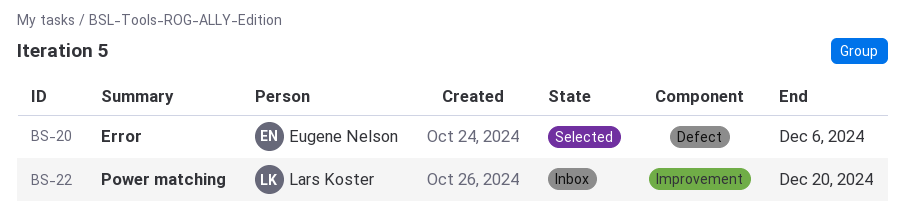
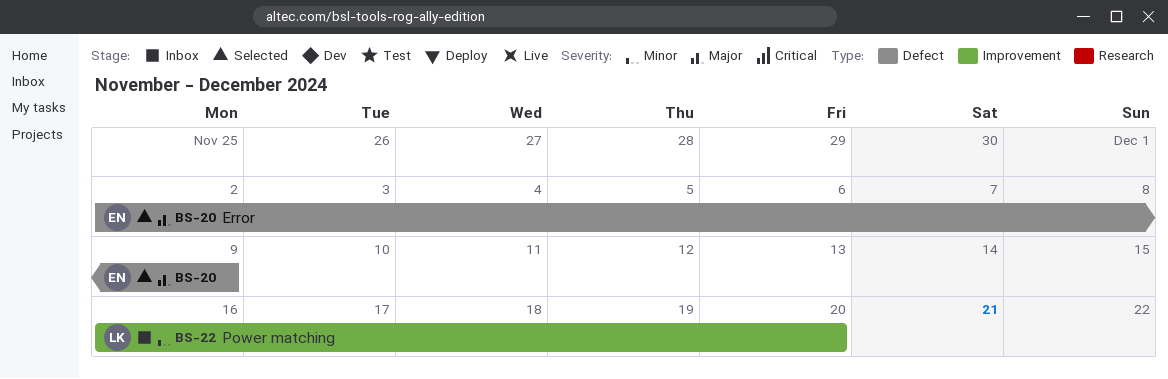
BS-20, due: Dec 6 -> Dec 9

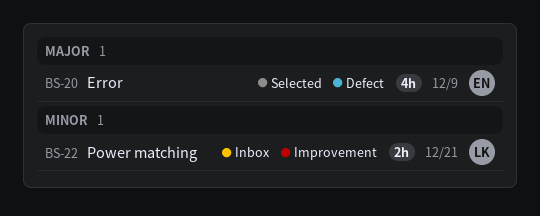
BS-22, due: Dec 20 -> Dec 21

